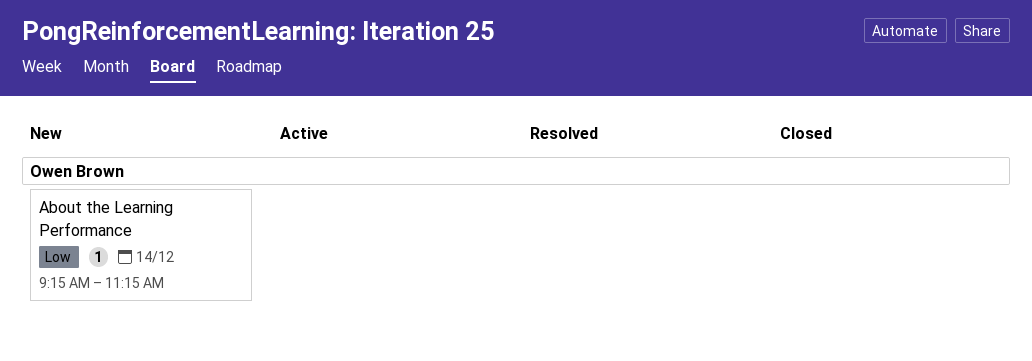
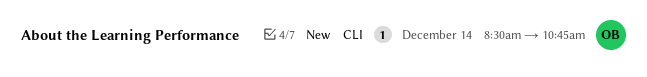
About the Learning Performance, begins: 09:15 -> 08:30
About the Learning Performance, ends: 11:15 -> 10:45

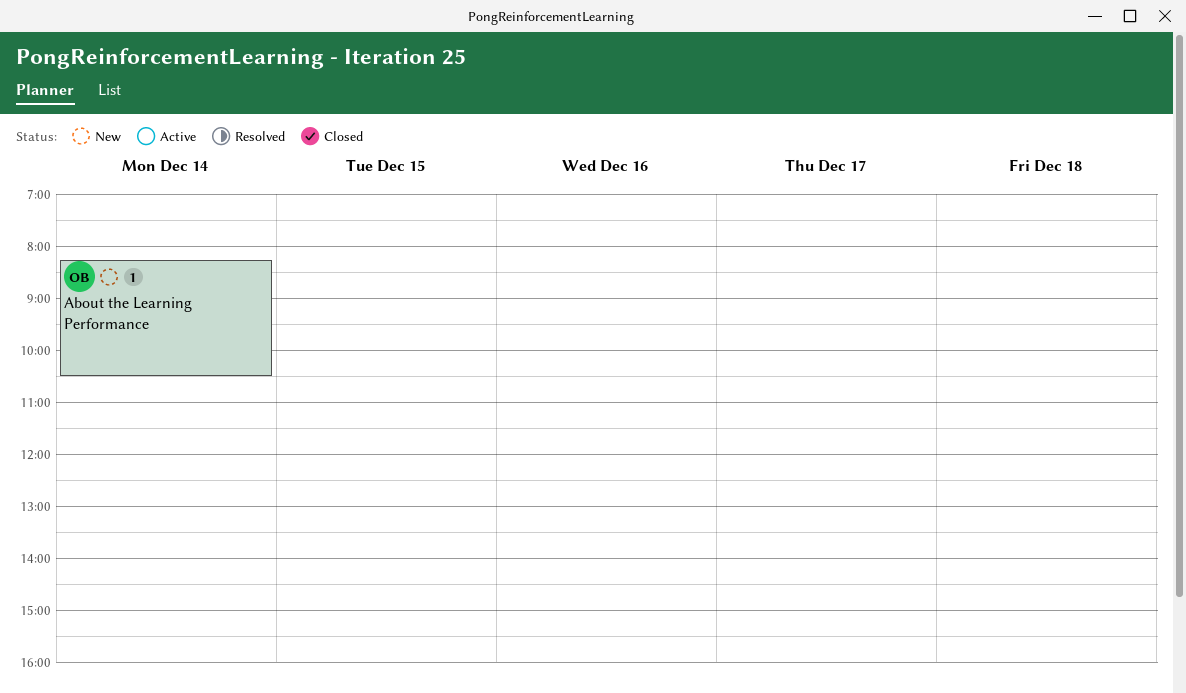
About the Learning Performance, begins: 08:30 -> 08:15
About the Learning Performance, ends: 10:45 -> 10:30

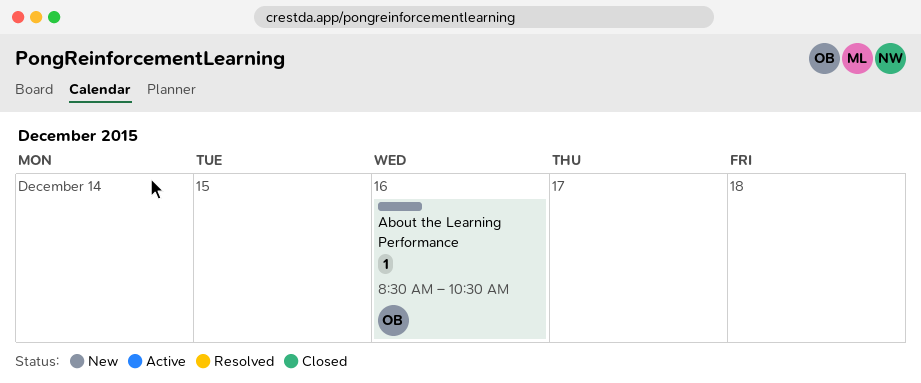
About the Learning Performance, day: Dec 14 -> Dec 16
About the Learning Performance, begins: 08:15 -> 08:30

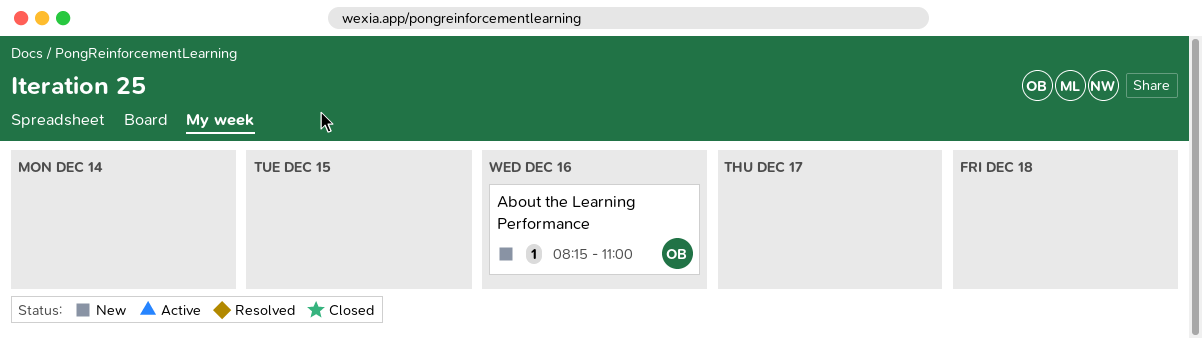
About the Learning Performance, begins: 08:30 -> 08:15
About the Learning Performance, ends: 10:30 -> 11:00

